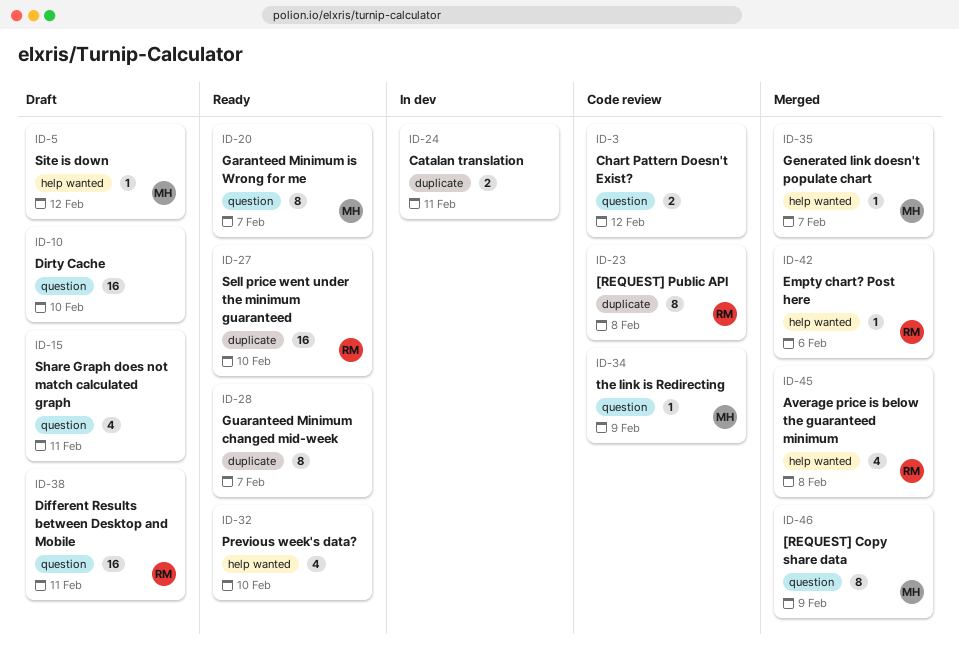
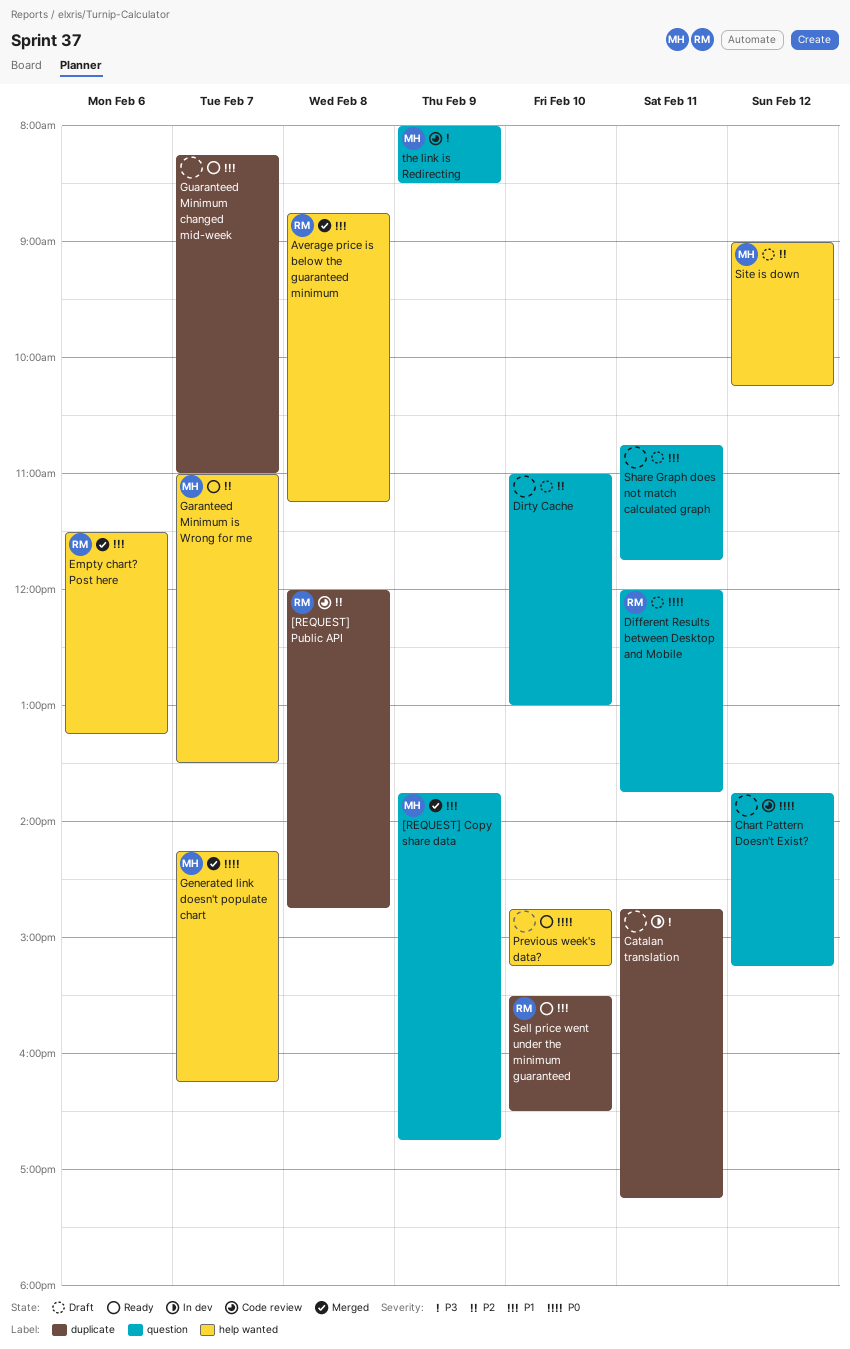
Garanteed Minimum is Wrong for me, label: question -> help wanted

